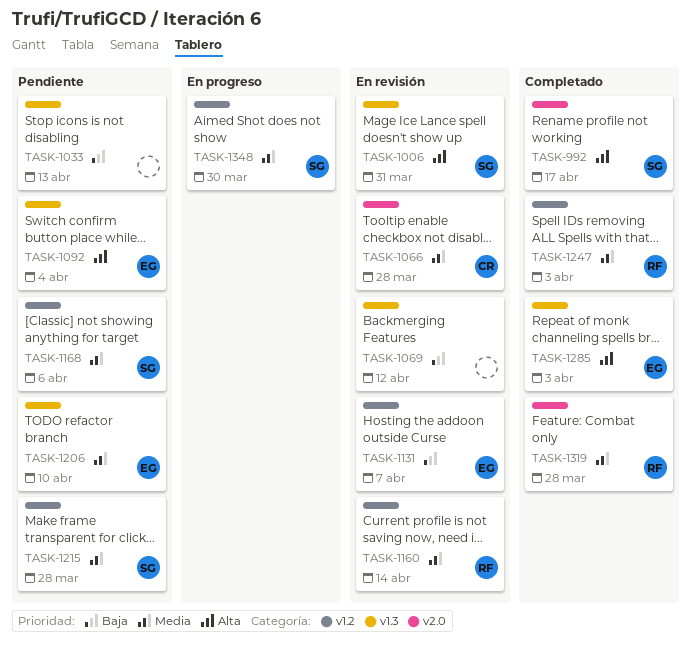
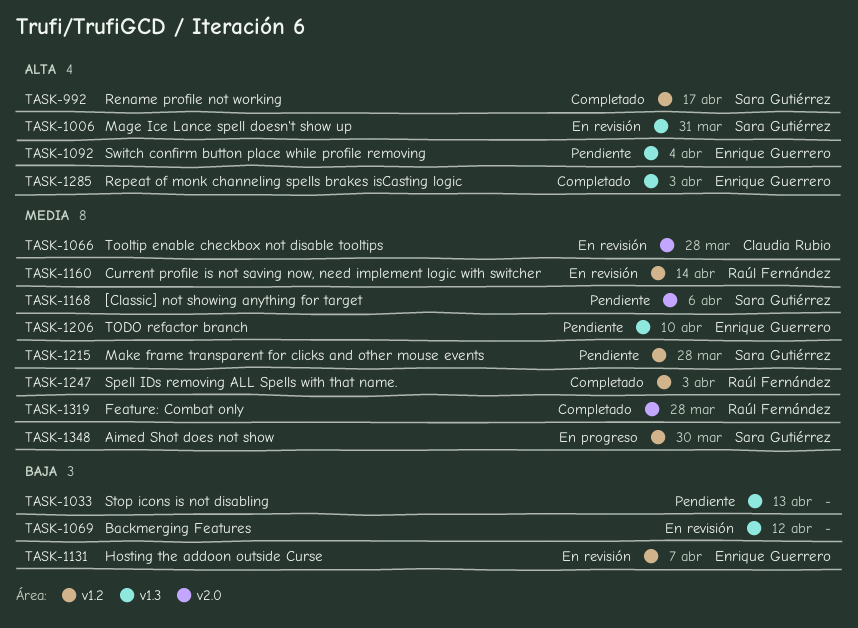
TASK-992, label: v2.0 -> v1.2
TASK-1168, label: v1.2 -> v2.0

